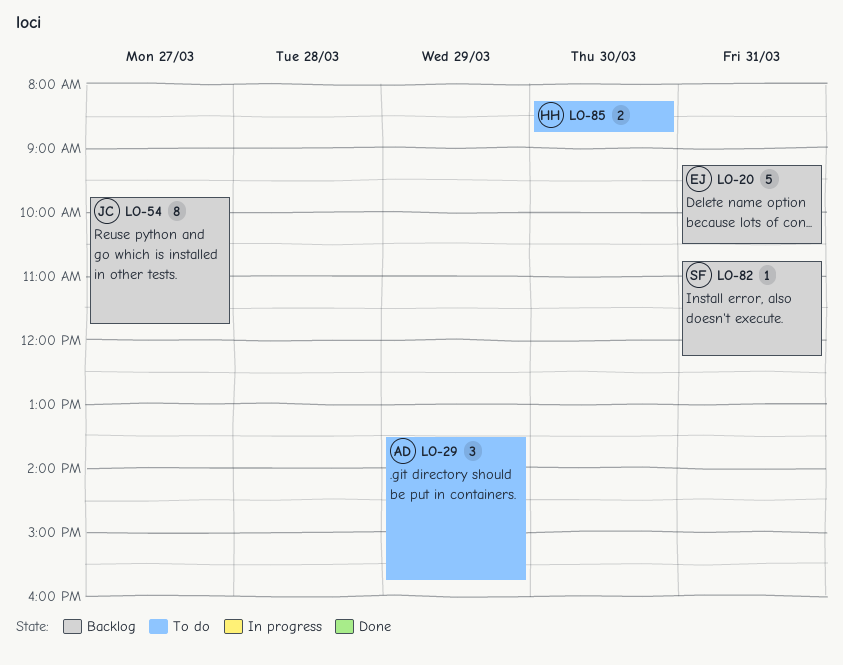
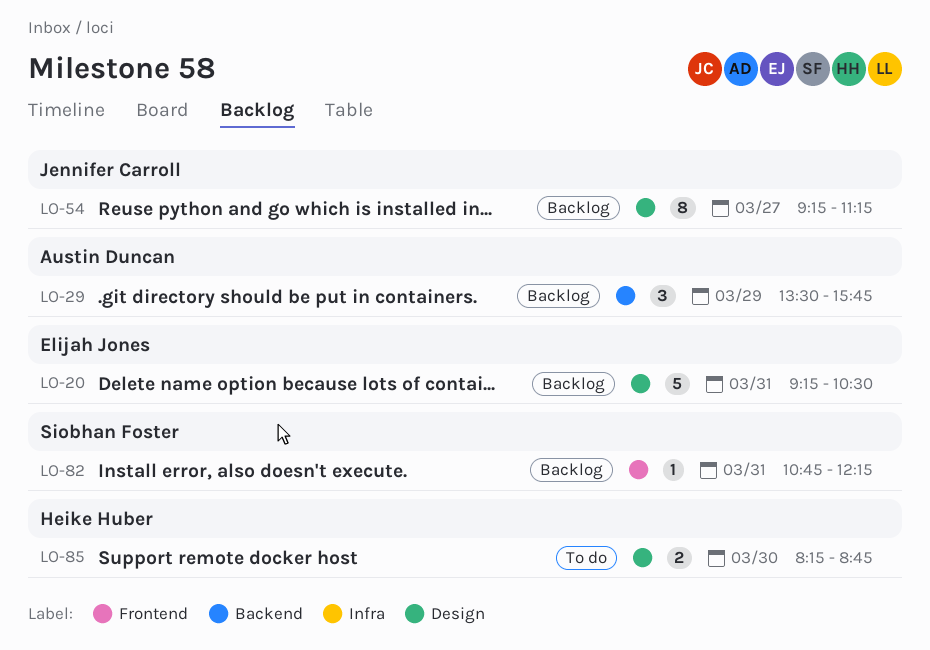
LO-29, status: To do -> Backlog
LO-54, begins: 09:45 -> 09:15
LO-54, ends: 11:45 -> 11:15

